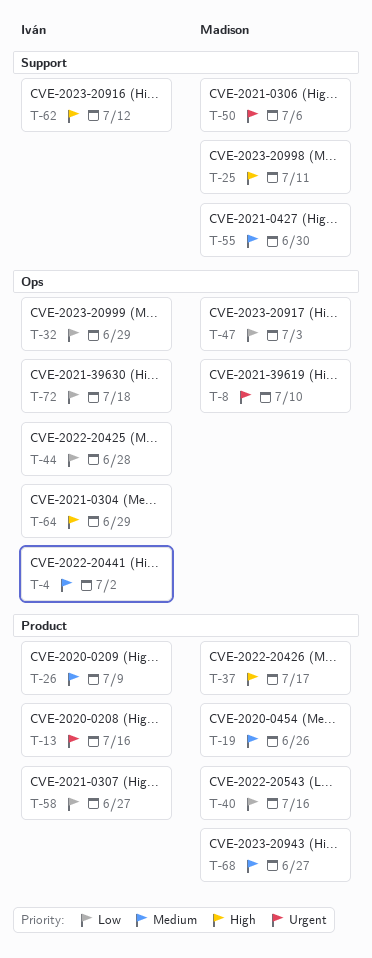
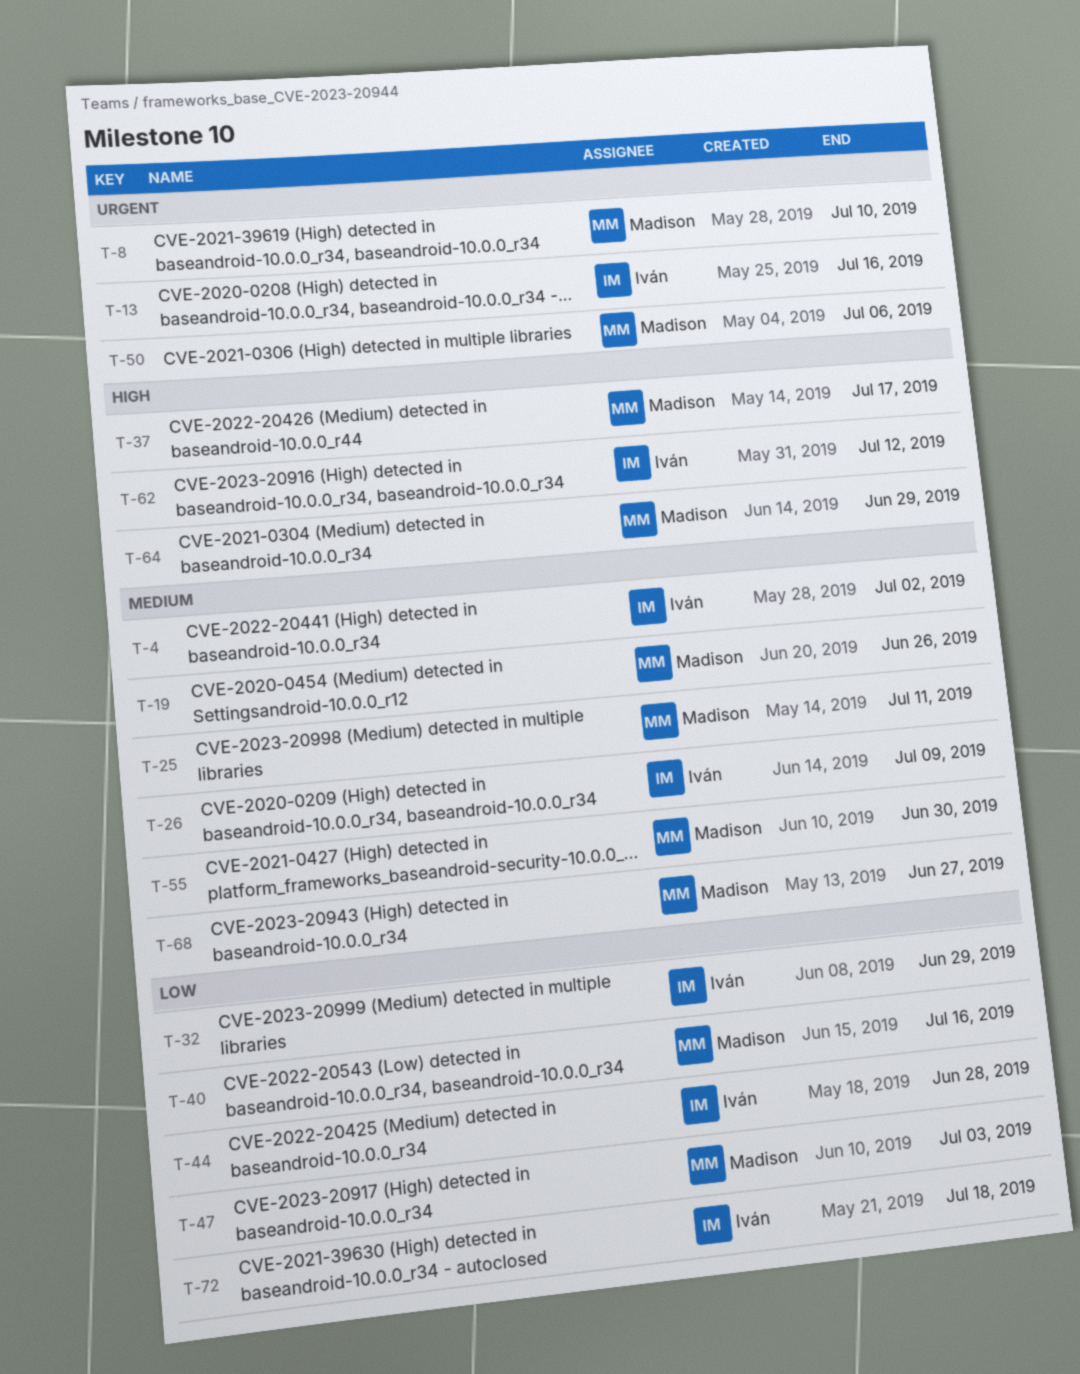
T-25, priority: High -> Medium
T-58: present -> none
T-64, owner: Iván -> Madison

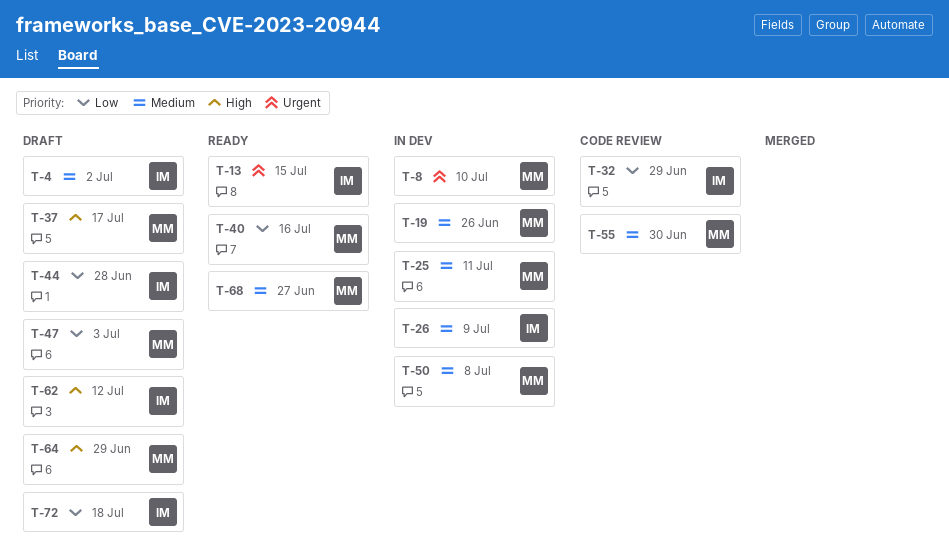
T-13, due: Jul 16 -> Jul 15
T-50, priority: Urgent -> Medium
T-50, due: Jul 6 -> Jul 8

